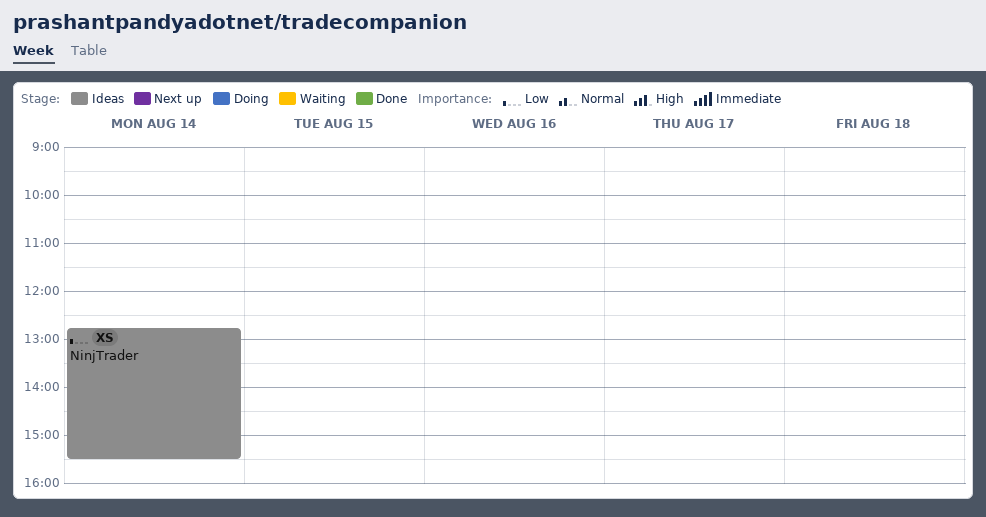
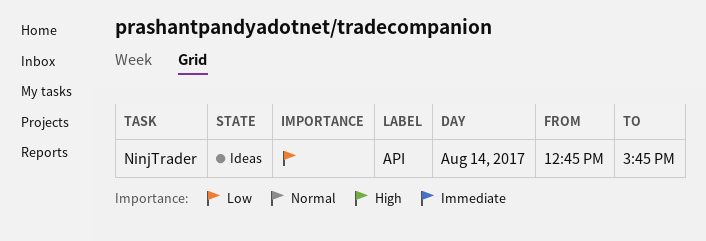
NinjTrader, ends: 15:30 -> 15:45

